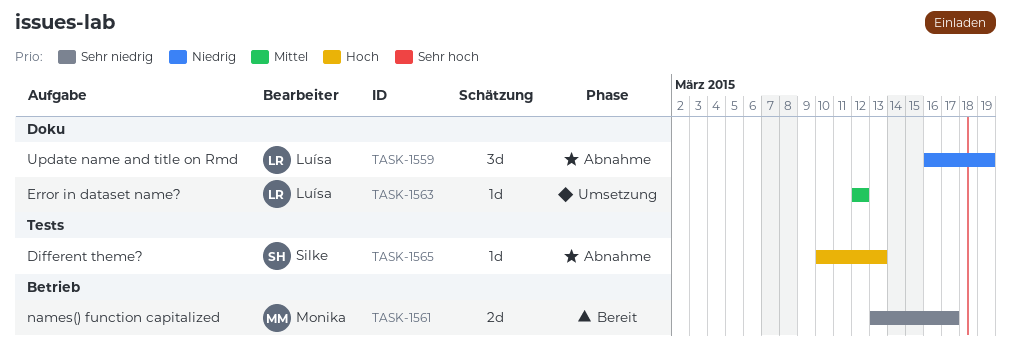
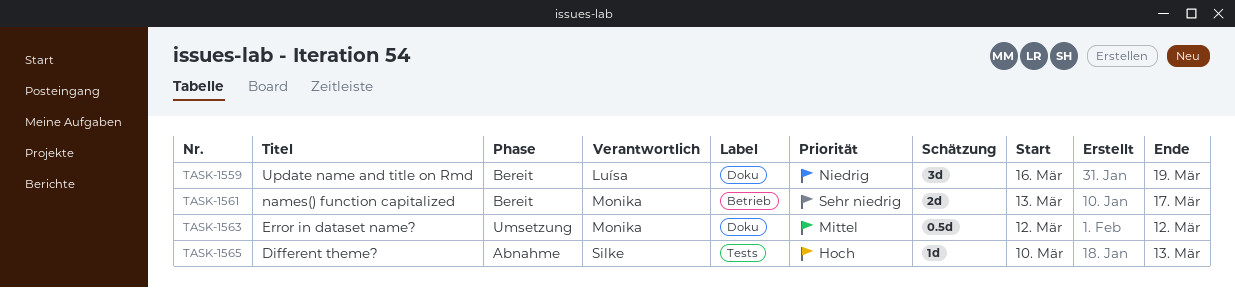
TASK-1559, status: Abnahme -> Bereit
TASK-1563, owner: Luísa -> Monika
TASK-1563, estimate: 1d -> 0.5d

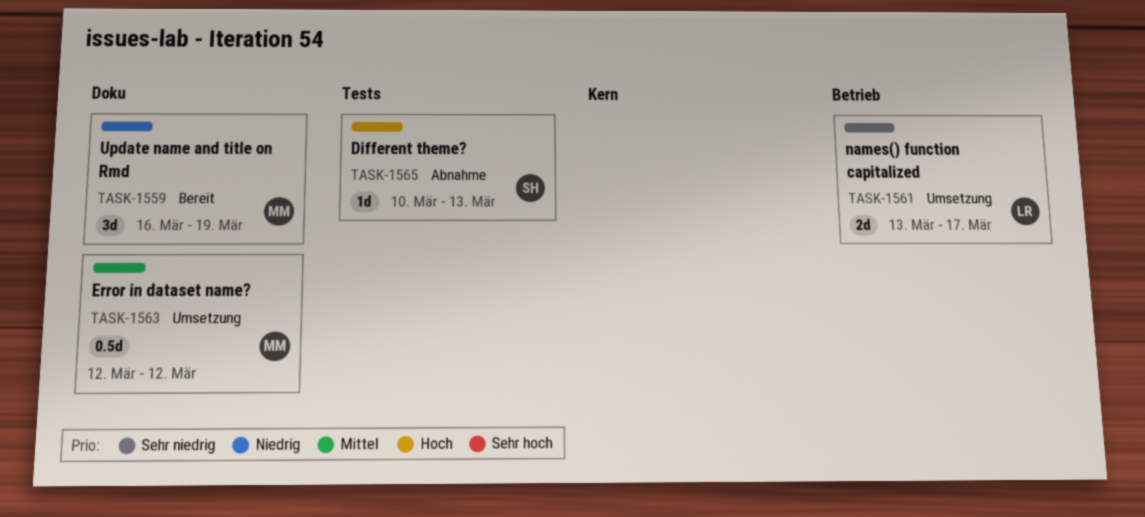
TASK-1559, owner: Luísa -> Monika
TASK-1561, status: Bereit -> Umsetzung
TASK-1561, owner: Monika -> Luísa

